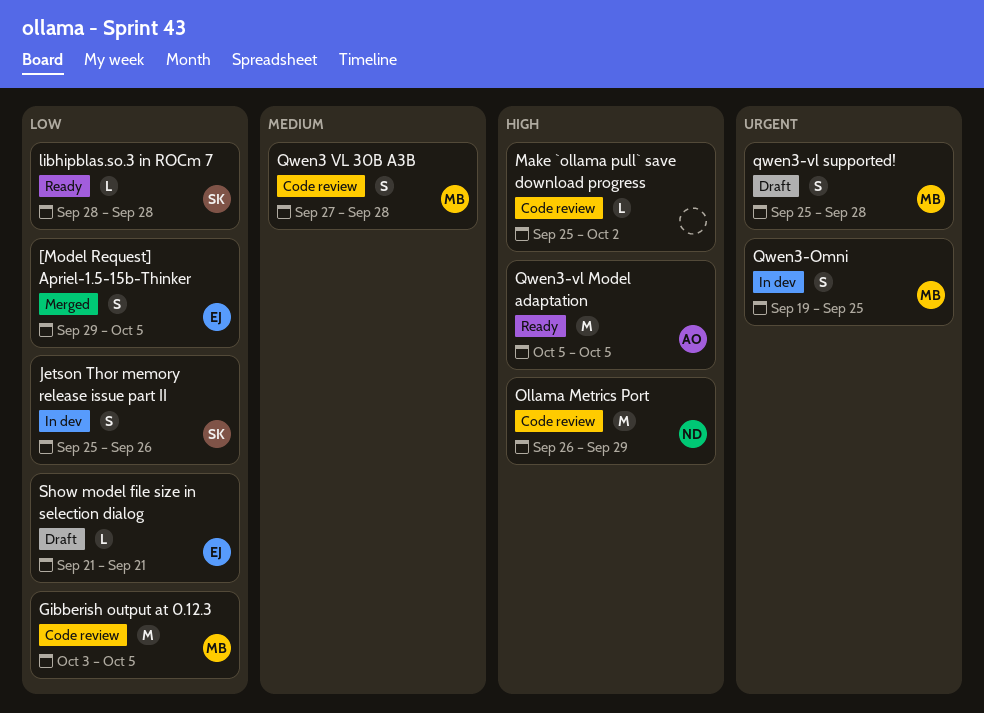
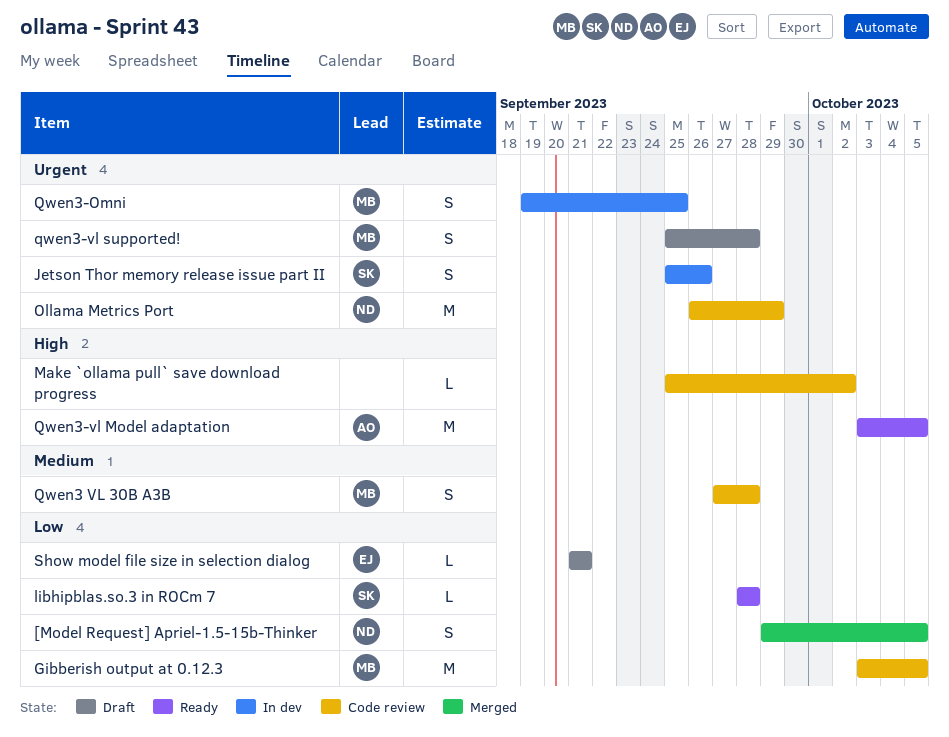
[Model Request] Apriel-1.5-15b-Thinker, owner: EJ -> ND
Jetson Thor memory release issue part II, priority: Low -> Urgent
Ollama Metrics Port, priority: High -> Urgent
Qwen3-vl Model adaptation, start: Oct 5 -> Oct 3

